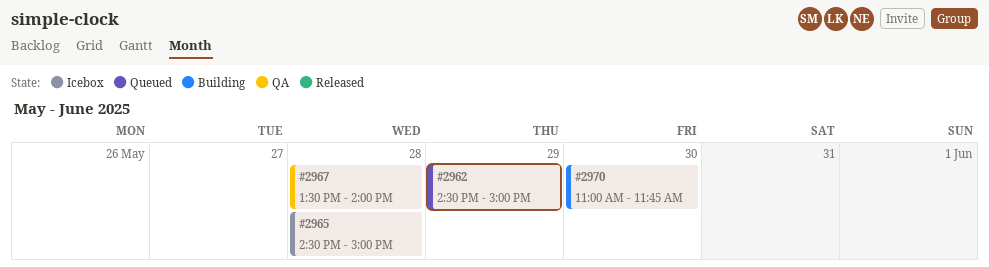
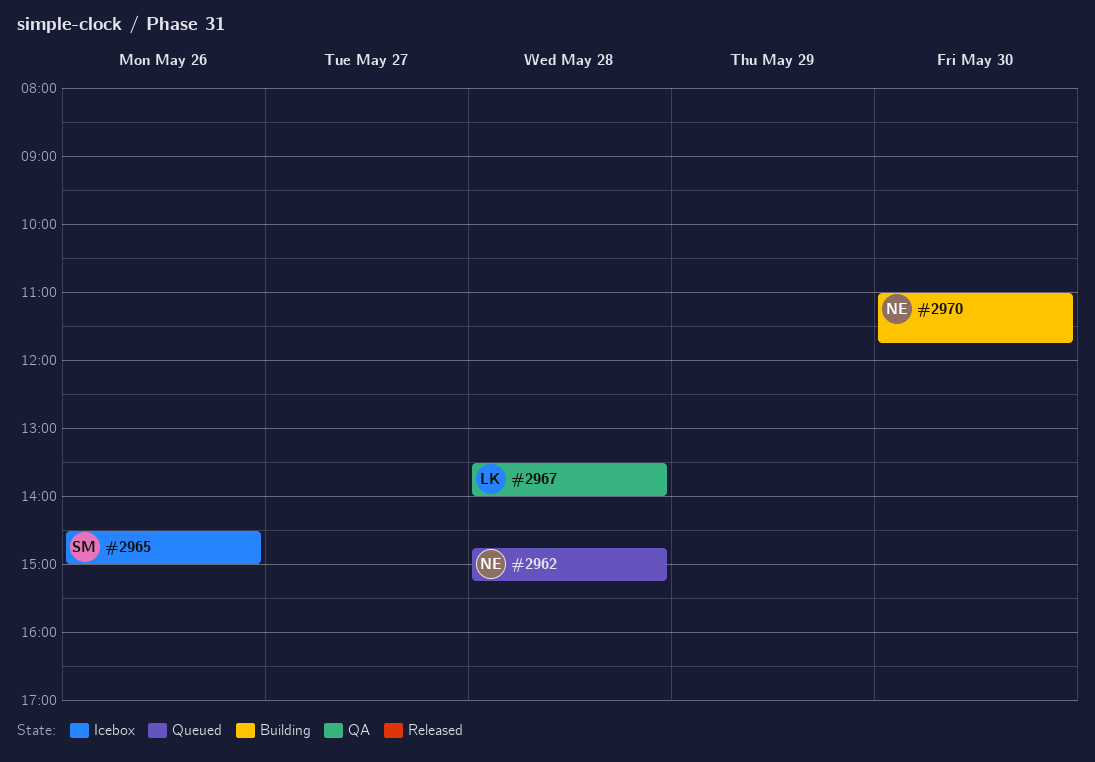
#2962, day: May 29 -> May 28
#2962, begins: 14:30 -> 14:45
#2962, ends: 15:00 -> 15:15
#2965, day: May 28 -> May 26

